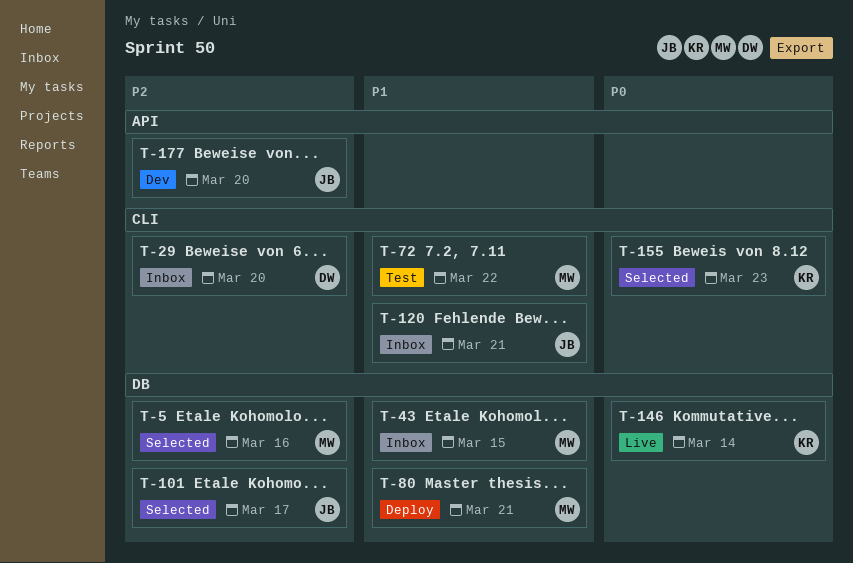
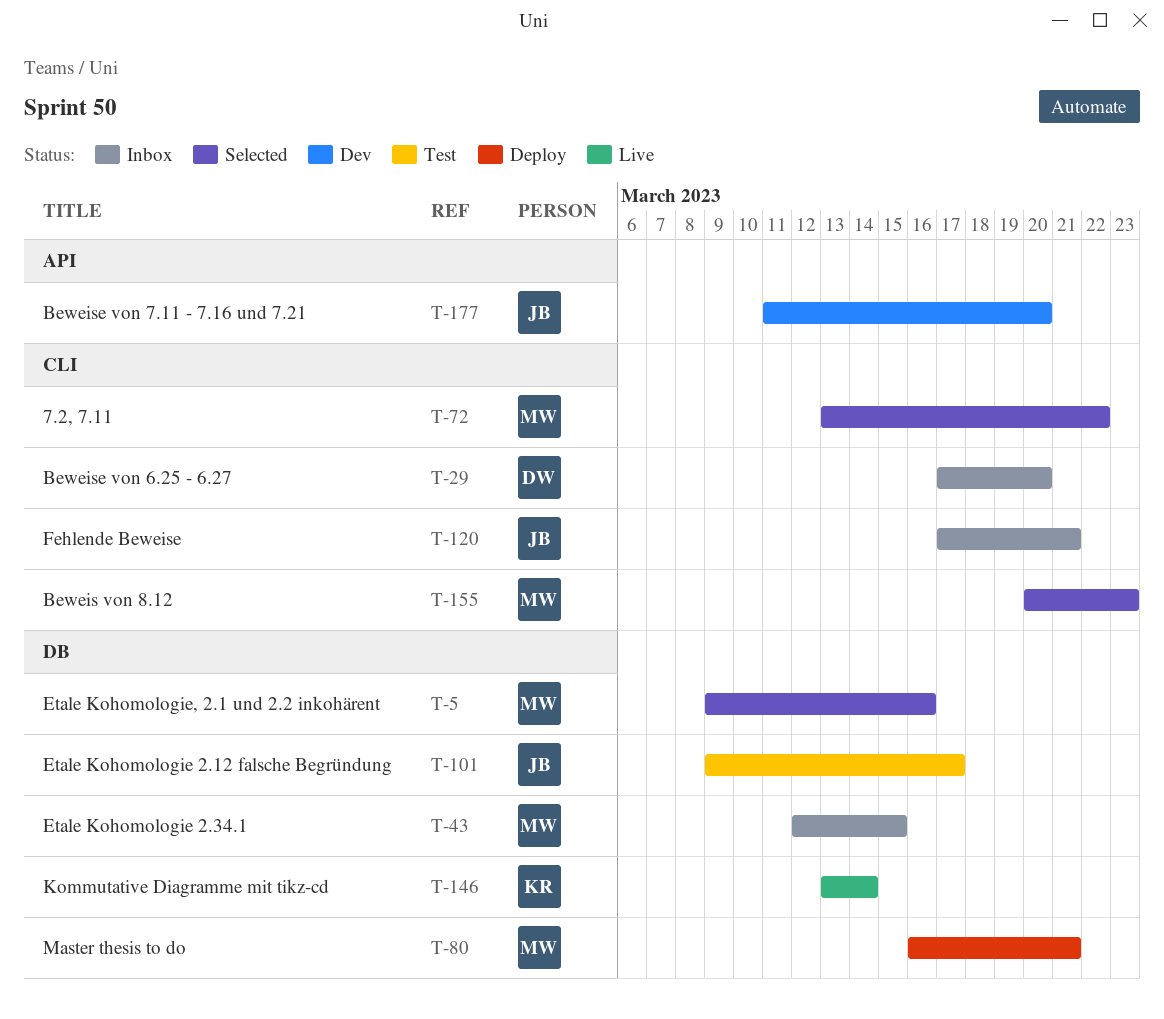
T-72, status: Test -> Selected
T-101, status: Selected -> Test
T-155, owner: KR -> MW

